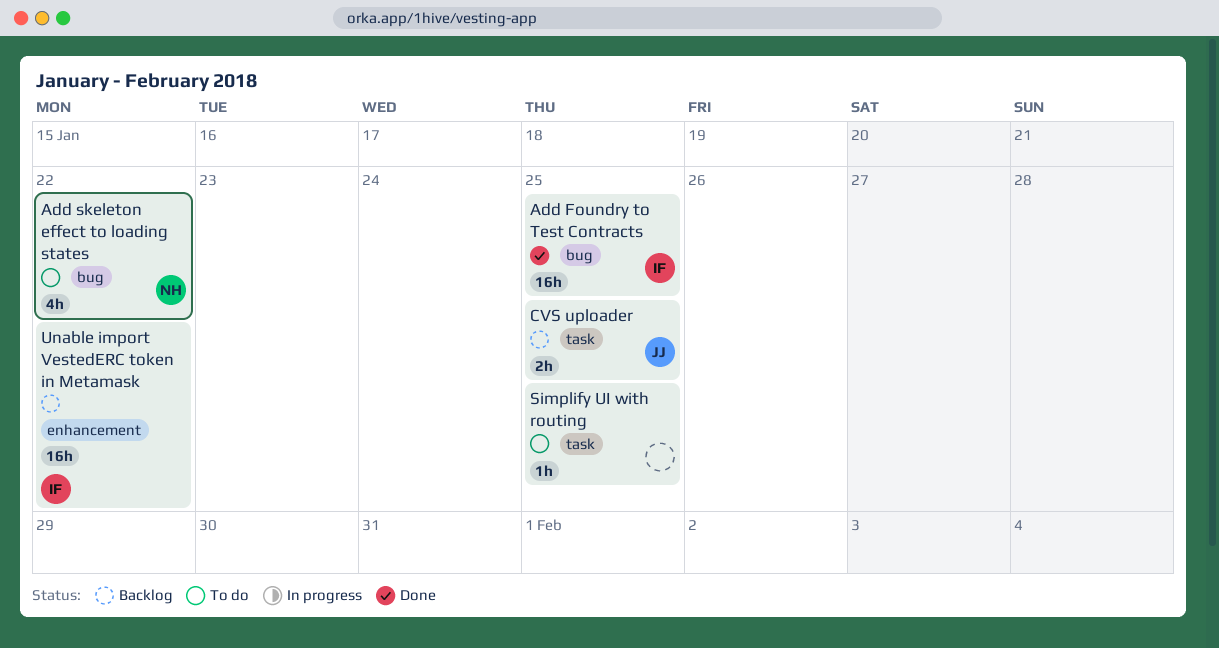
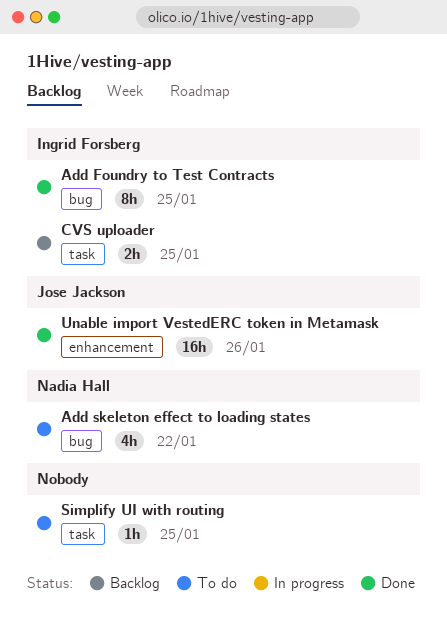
Add Foundry to Test Contracts, estimate: 16h -> 8h
CVS uploader, owner: Jose Jackson -> Ingrid Forsberg
Unable import VestedERC token in Metamask, status: Backlog -> Done
Unable import VestedERC token in Metamask, owner: Ingrid Forsberg -> Jose Jackson
Unable import VestedERC token in Metamask, due: Jan 22 -> Jan 26

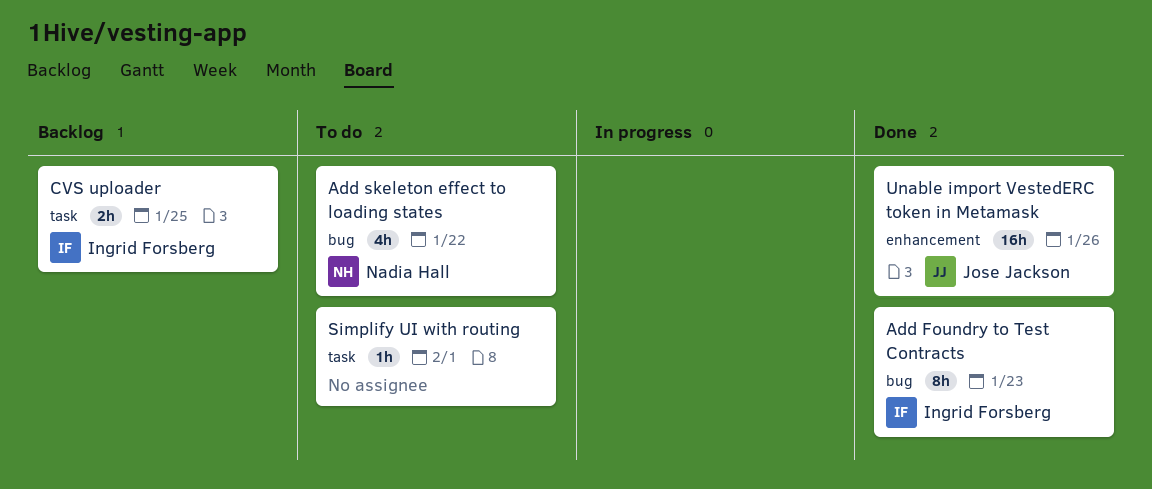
Add Foundry to Test Contracts, due: Jan 25 -> Jan 23
Simplify UI with routing, due: Jan 25 -> Feb 1

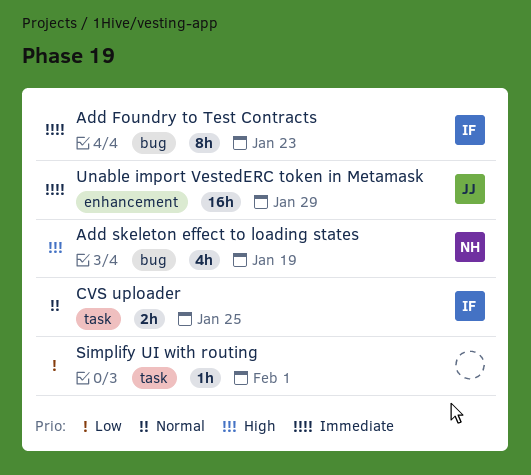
Add skeleton effect to loading states, due: Jan 22 -> Jan 19
Unable import VestedERC token in Metamask, due: Jan 26 -> Jan 29

